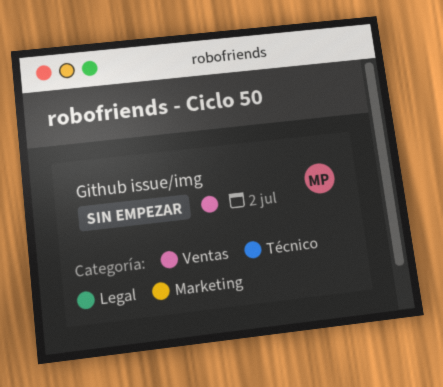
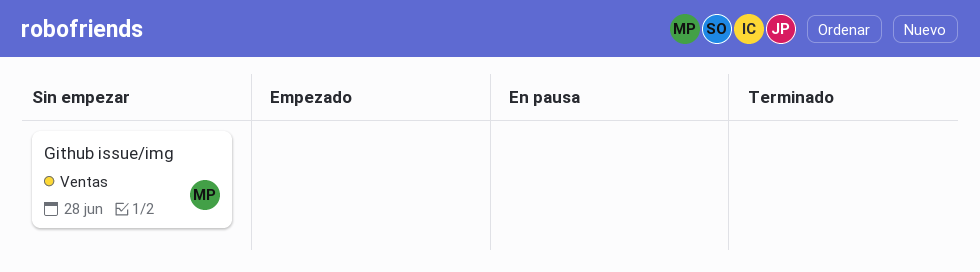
Github issue/img, due: Jul 2 -> Jun 28

